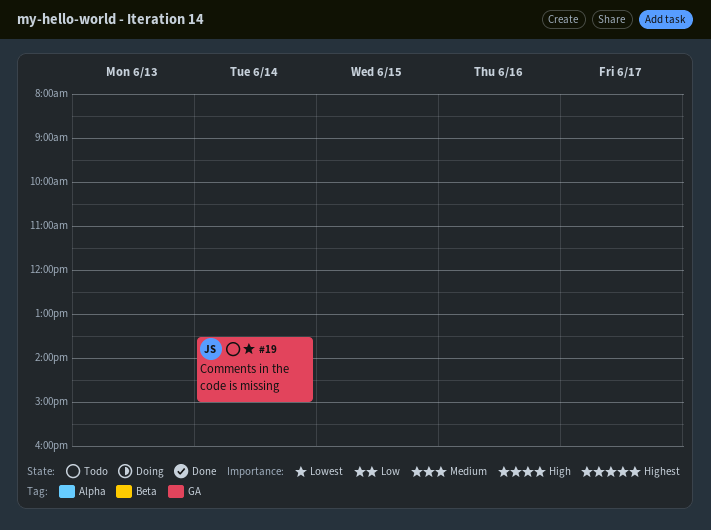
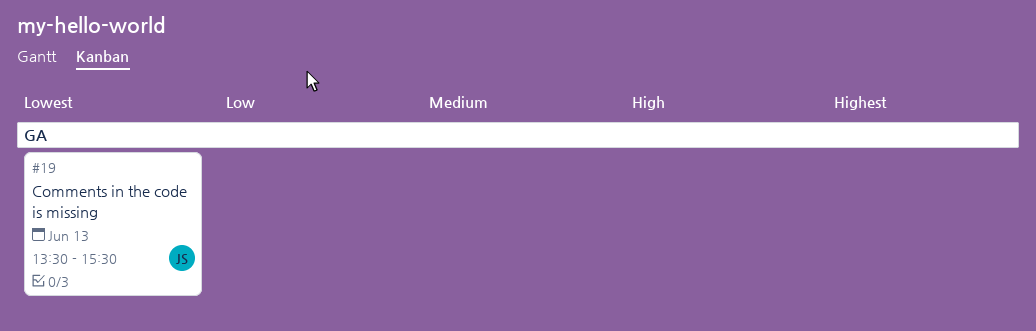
#19, day: Jun 14 -> Jun 13
#19, ends: 15:00 -> 15:30

